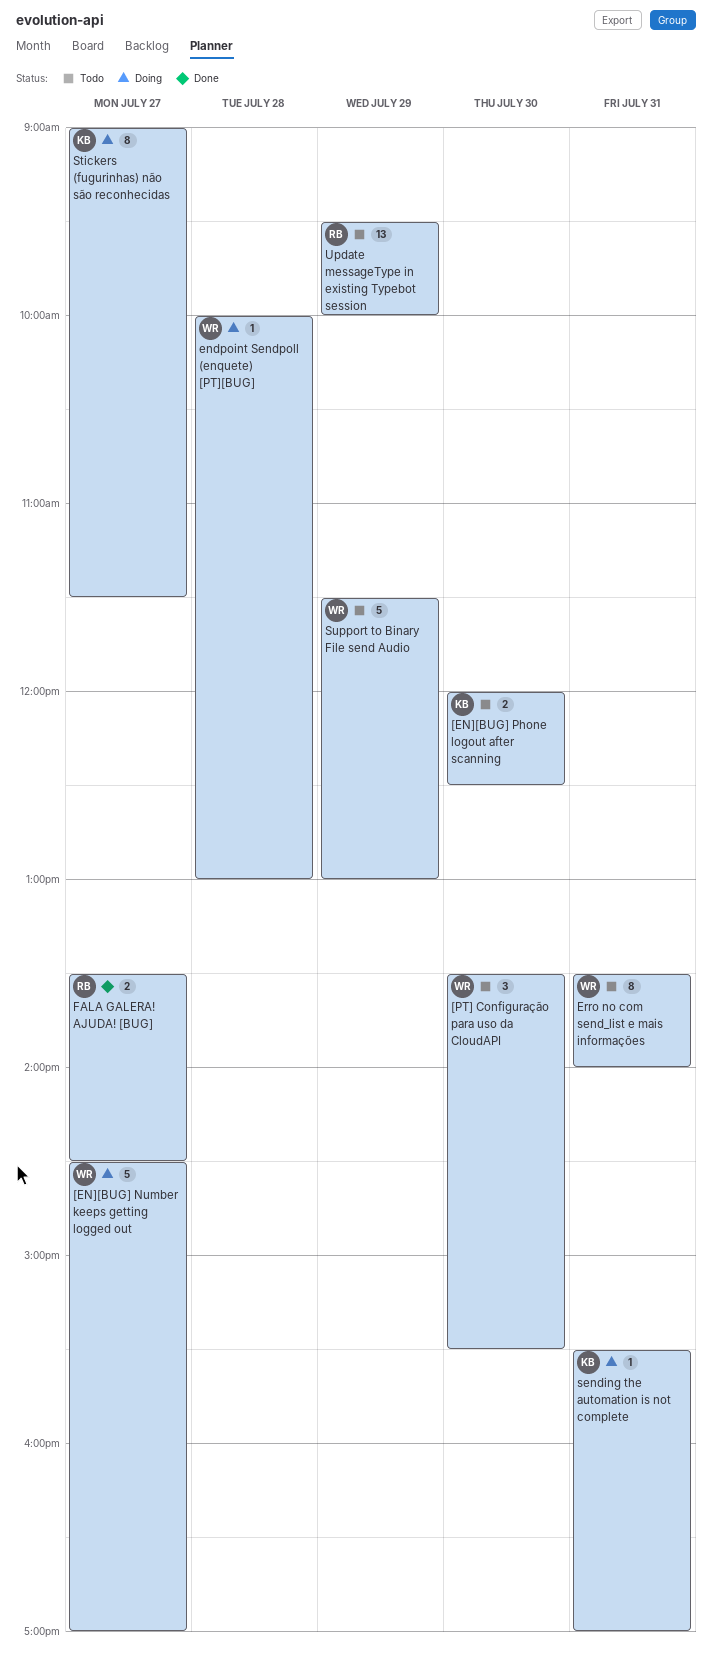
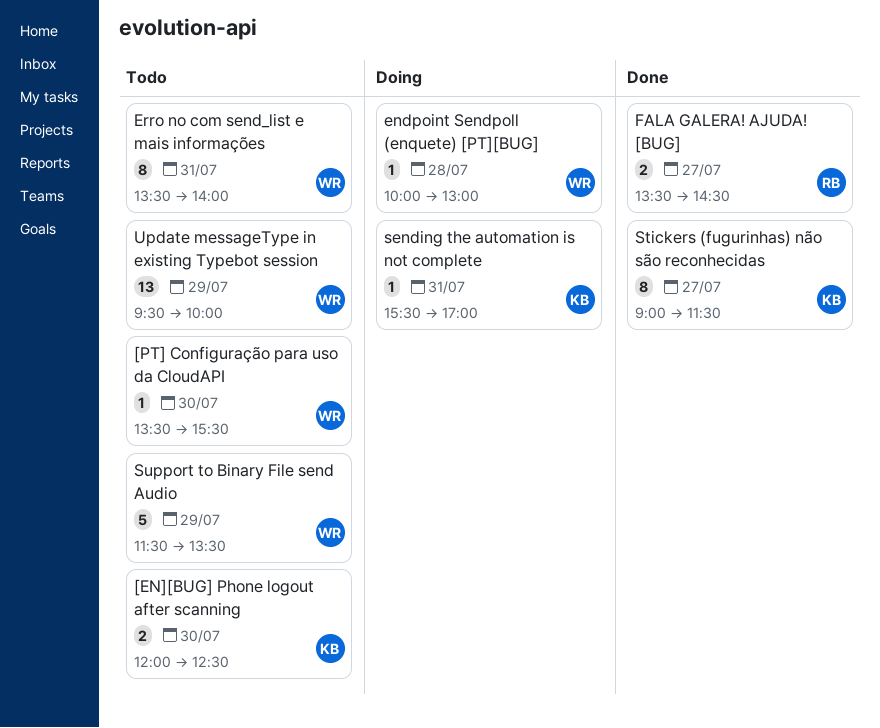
[EN][BUG] Number keeps getting logged out: present -> none
[PT] Configuração para uso da CloudAPI, estimate: 3 -> 1
Stickers (fugurinhas) não são reconhecidas, status: Doing -> Done
Support to Binary File send Audio, ends: 13:00 -> 13:30
Update messageType in existing Typebot session, owner: RB -> WR

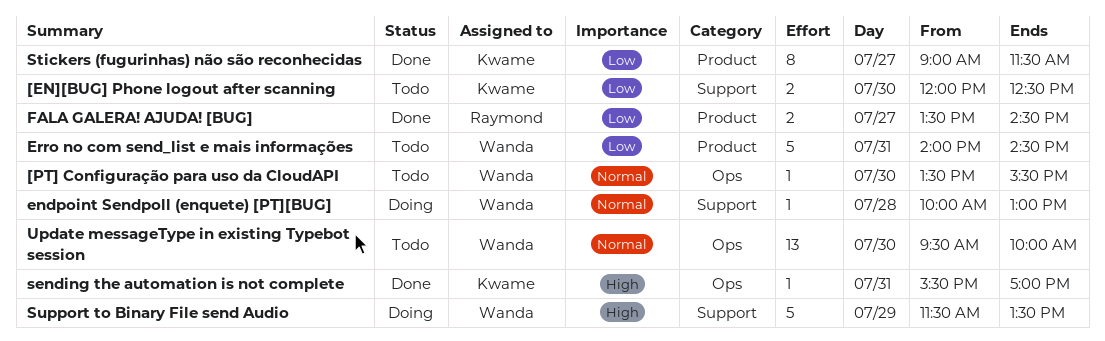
Erro no com send_list e mais informações, estimate: 8 -> 5
Erro no com send_list e mais informações, begins: 13:30 -> 14:00
Erro no com send_list e mais informações, ends: 14:00 -> 14:30
sending the automation is not complete, status: Doing -> Done
Support to Binary File send Audio, status: Todo -> Doing
Update messageType in existing Typebot session, day: Jul 29 -> Jul 30

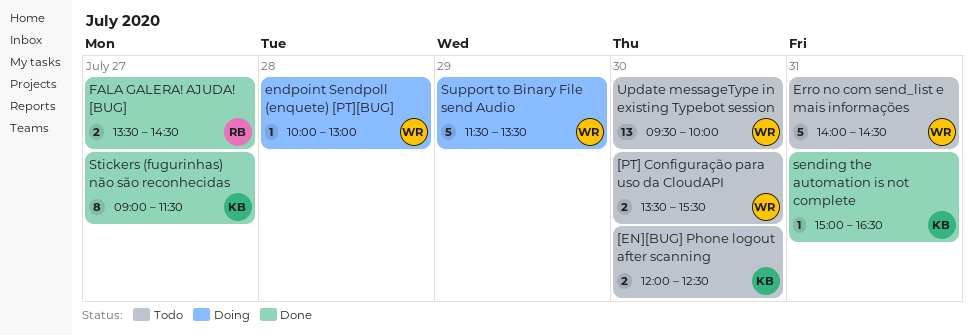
[PT] Configuração para uso da CloudAPI, estimate: 1 -> 2
sending the automation is not complete, begins: 15:30 -> 15:00
sending the automation is not complete, ends: 17:00 -> 16:30

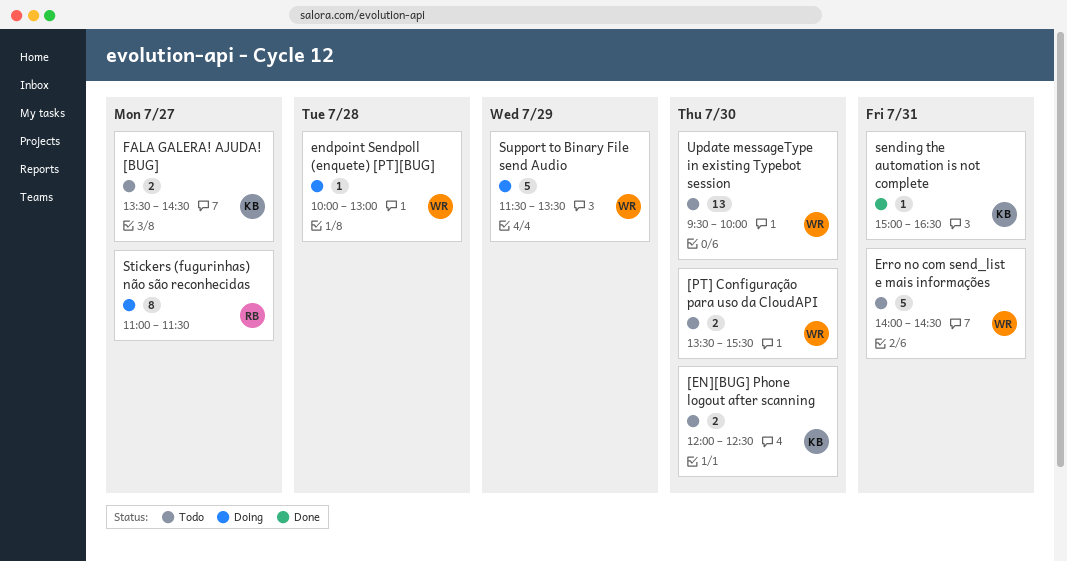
FALA GALERA! AJUDA! [BUG], status: Done -> Todo
FALA GALERA! AJUDA! [BUG], owner: RB -> KB
Stickers (fugurinhas) não são reconhecidas, status: Done -> Doing
Stickers (fugurinhas) não são reconhecidas, owner: KB -> RB
Stickers (fugurinhas) não são reconhecidas, begins: 09:00 -> 11:00

